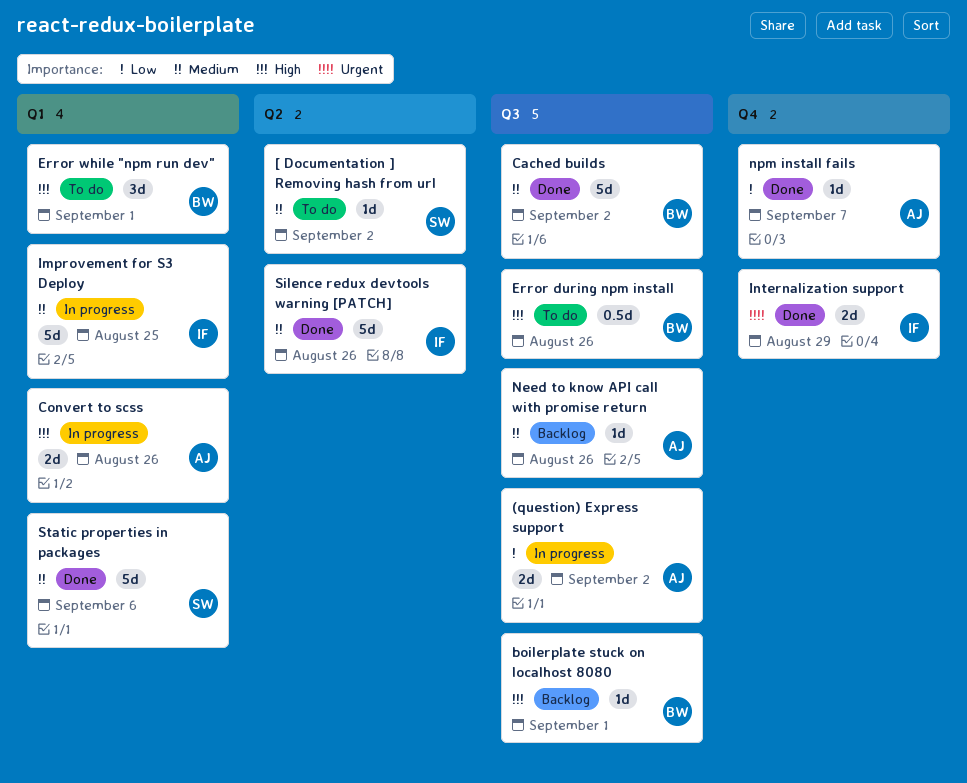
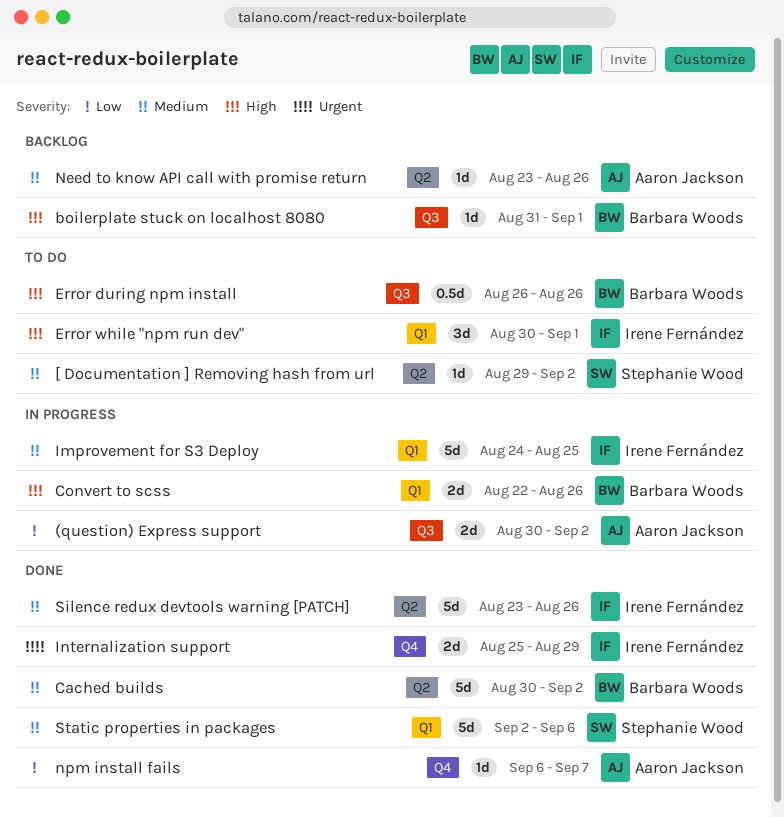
Cached builds, label: Q3 -> Q2
Convert to scss, owner: Aaron Jackson -> Barbara Woods
Error while "npm run dev", owner: Barbara Woods -> Irene Fernández
Need to know API call with promise return, label: Q3 -> Q2

